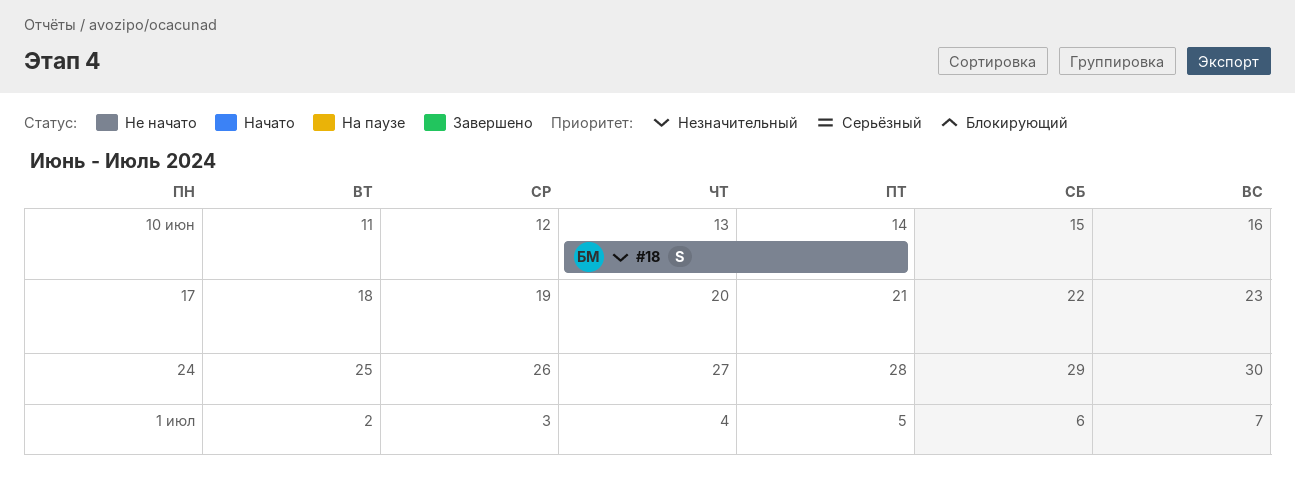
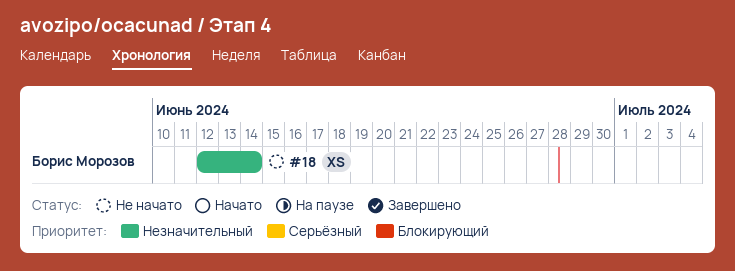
#18, estimate: S -> XS
#18, start: Jun 13 -> Jun 12

